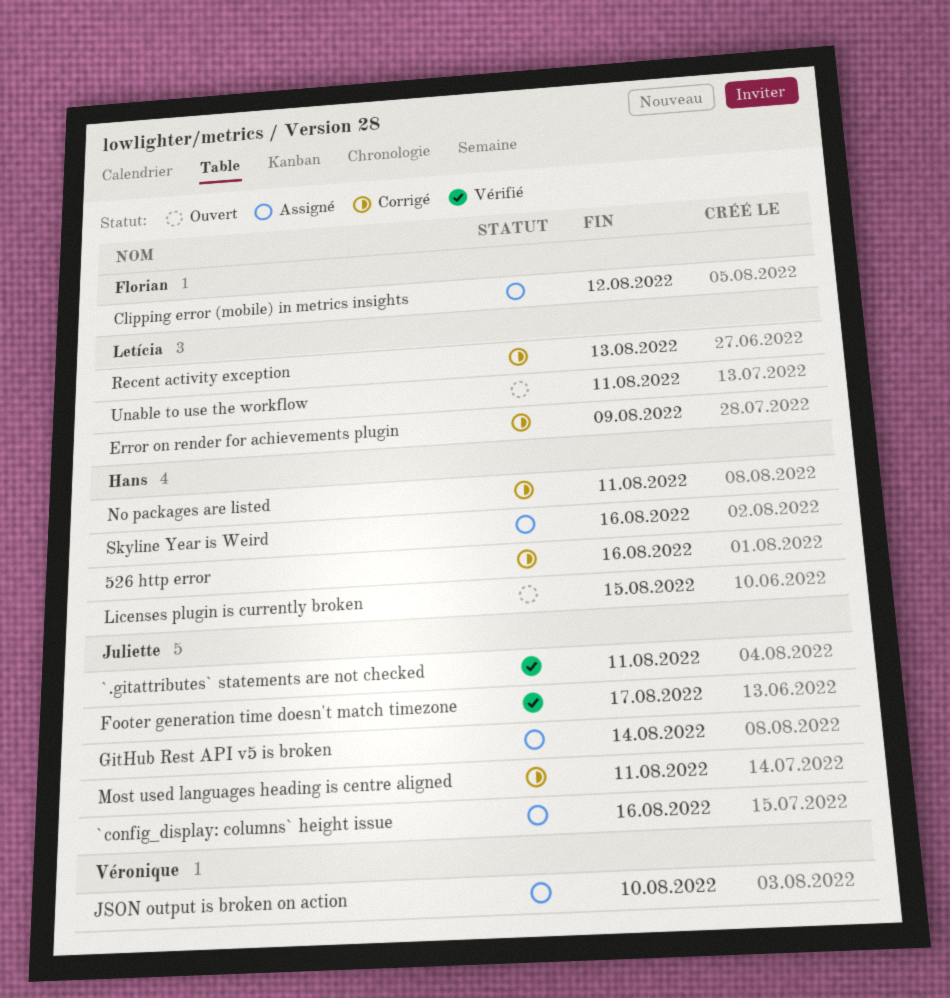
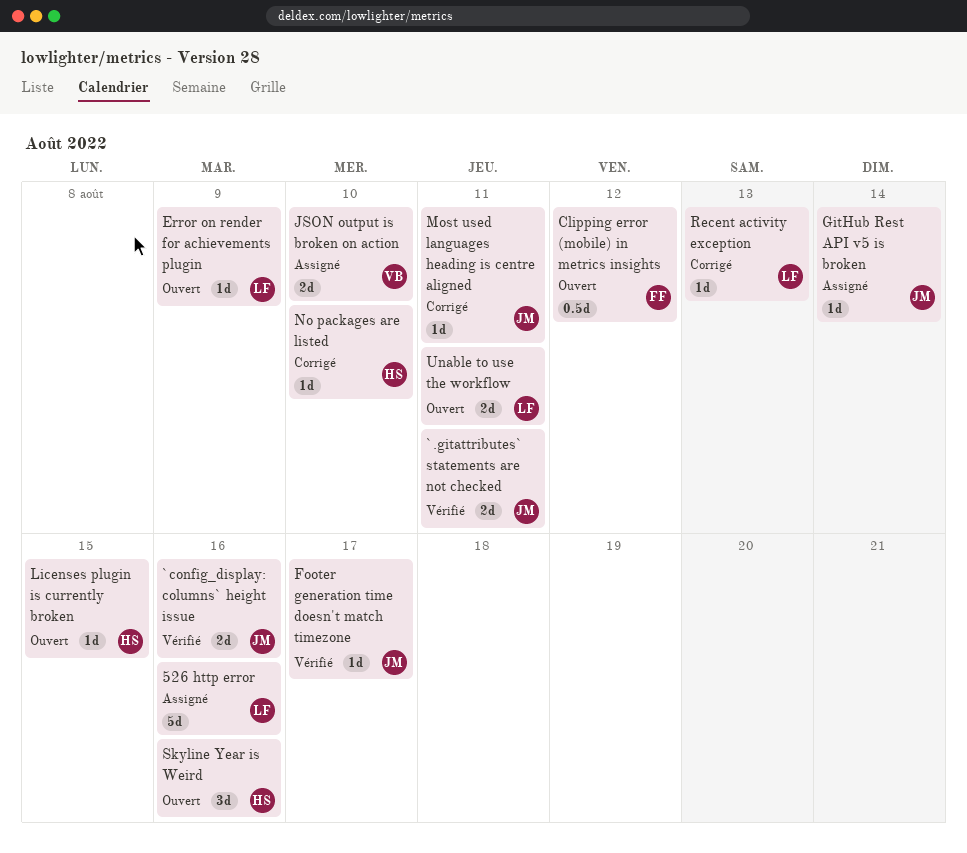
526 http error, status: Corrigé -> Assigné
526 http error, owner: Hans -> Letícia
`config_display: columns` height issue, status: Assigné -> Vérifié
Clipping error (mobile) in metrics insights, status: Assigné -> Ouvert
Error on render for achievements plugin, status: Corrigé -> Ouvert
No packages are listed, due: Aug 11 -> Aug 10
Skyline Year is Weird, status: Assigné -> Ouvert

